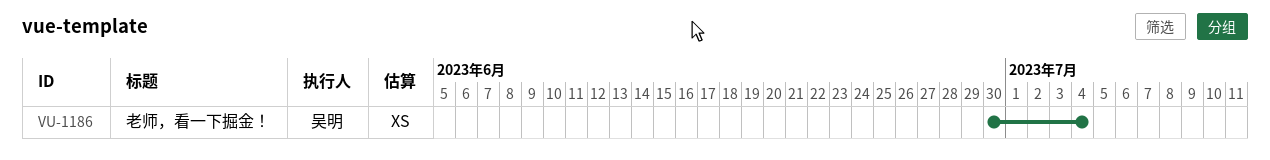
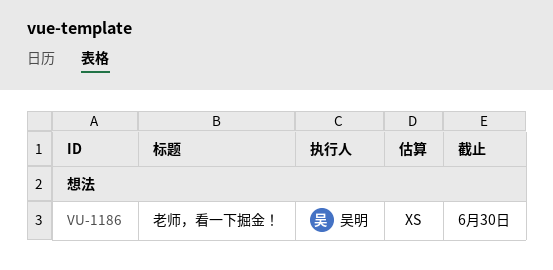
VU-1186, due: Jul 4 -> Jun 30

